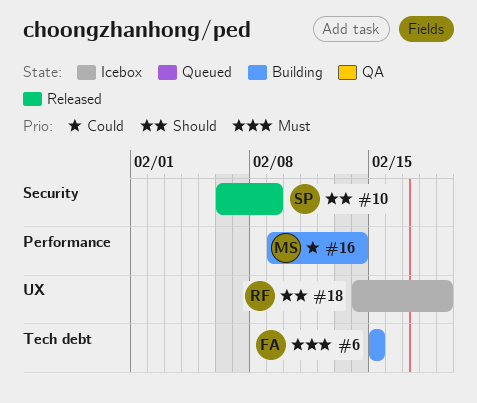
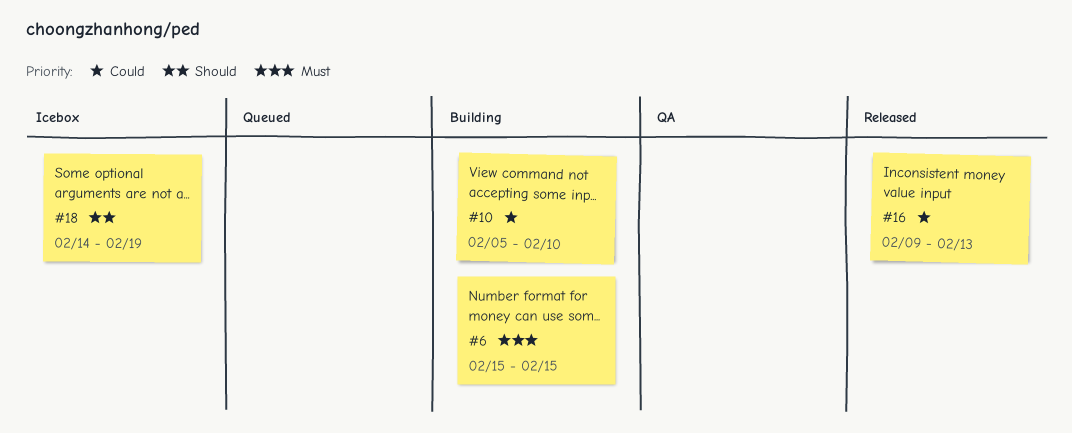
#10, status: Released -> Building
#10, priority: Should -> Could
#10, start: Feb 6 -> Feb 5
#10, due: Feb 9 -> Feb 10
#16, status: Building -> Released
#16, due: Feb 14 -> Feb 13

